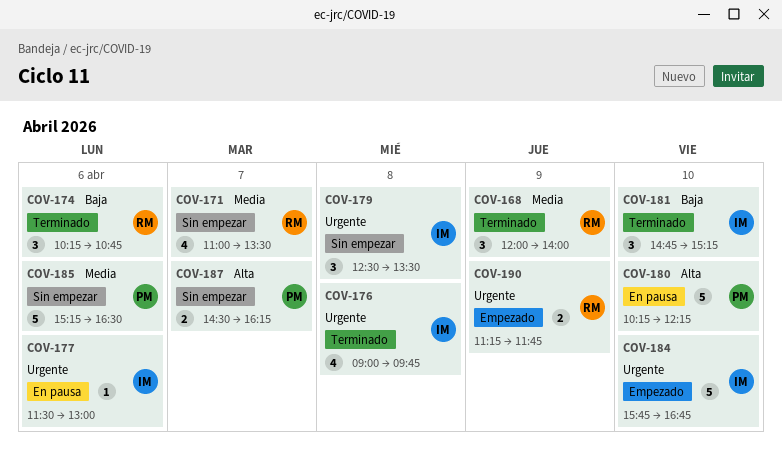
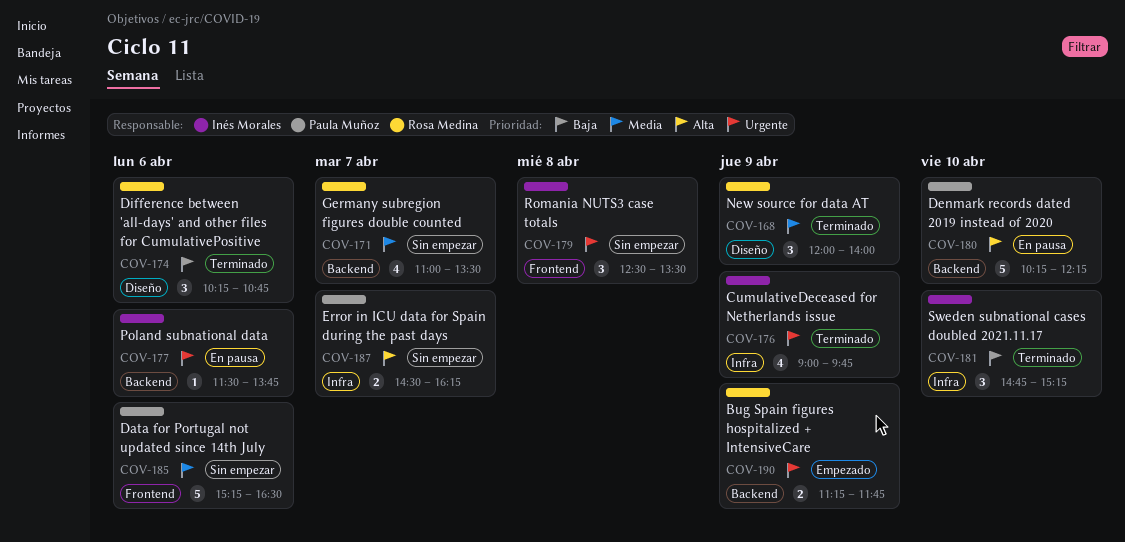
COV-176, day: Apr 8 -> Apr 9
COV-177, ends: 13:00 -> 13:45
COV-184: present -> none

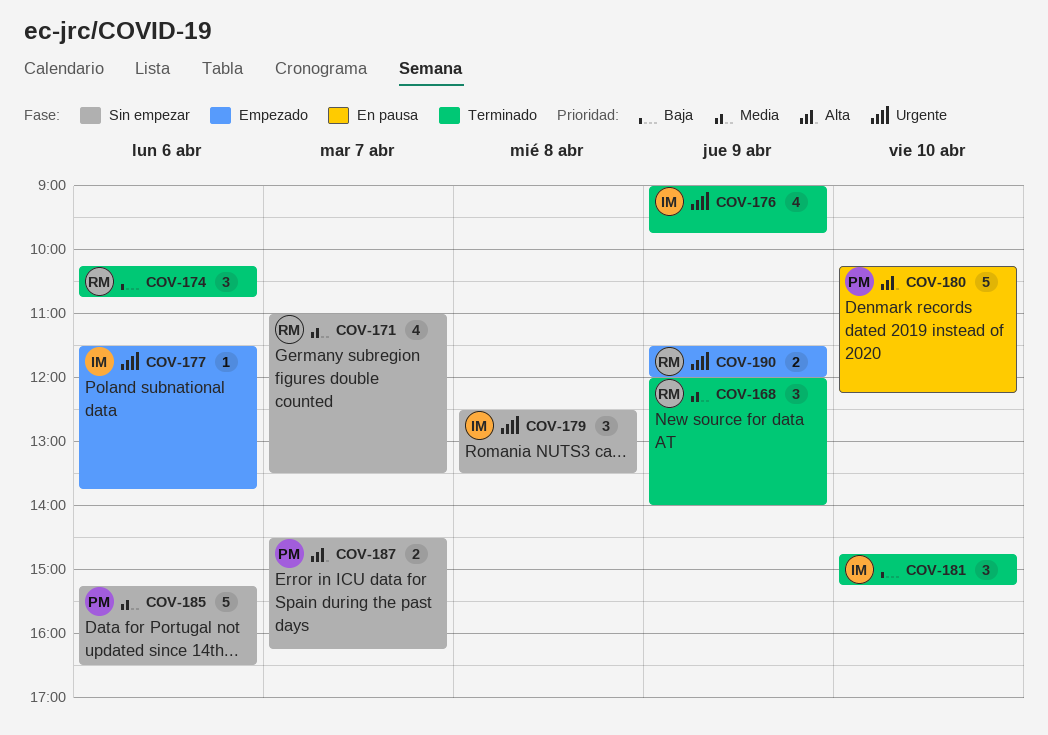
COV-177, status: En pausa -> Empezado
COV-190, begins: 11:15 -> 11:30
COV-190, ends: 11:45 -> 12:00

